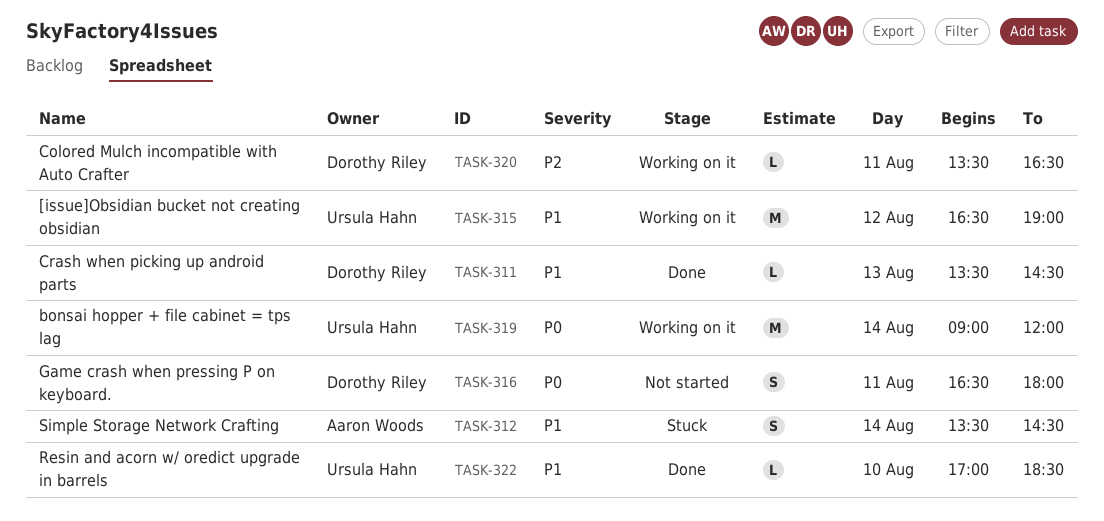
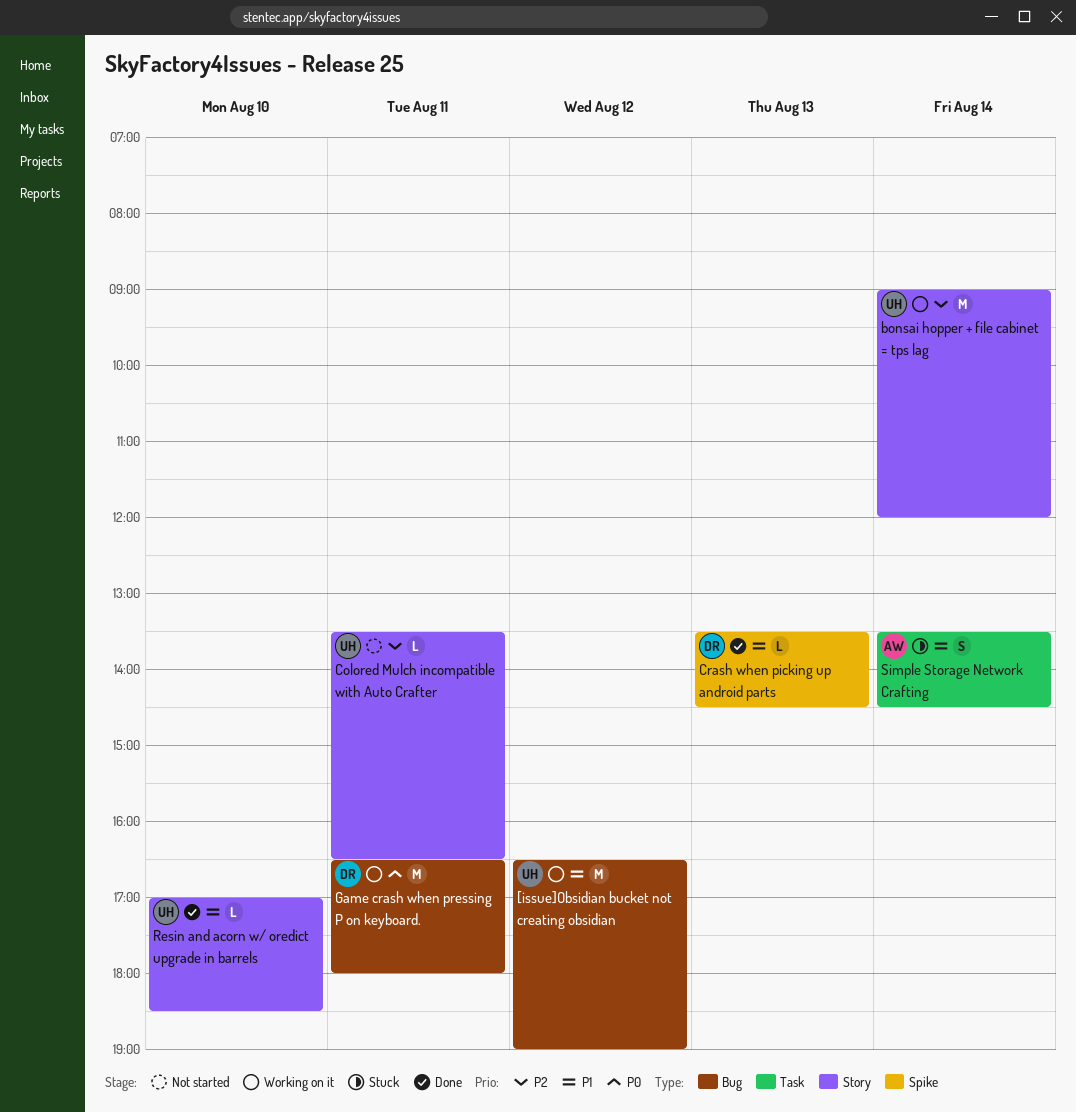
bonsai hopper + file cabinet = tps lag, priority: P0 -> P2
Colored Mulch incompatible with Auto Crafter, status: Working on it -> Not started
Colored Mulch incompatible with Auto Crafter, owner: Dorothy Riley -> Ursula Hahn
Game crash when pressing P on keyboard., status: Not started -> Working on it
Game crash when pressing P on keyboard., estimate: S -> M

